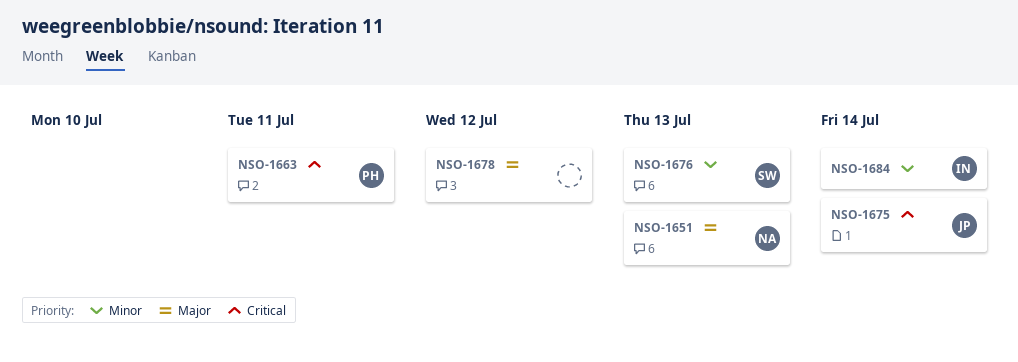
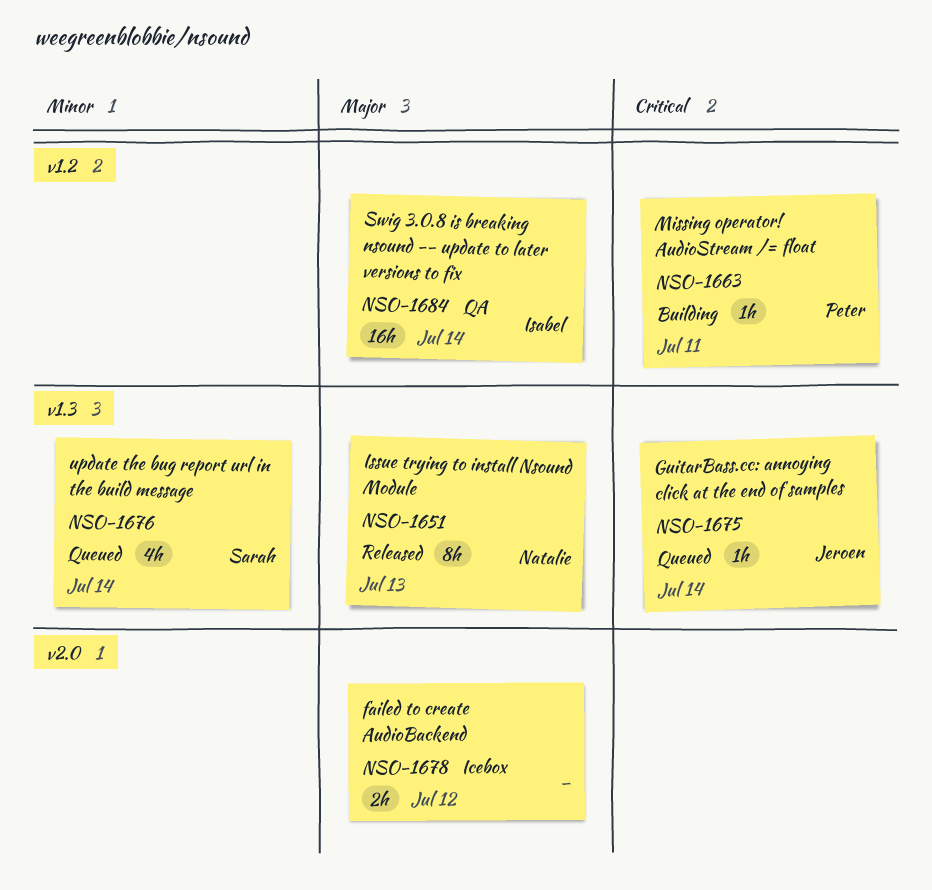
NSO-1676, due: Jul 13 -> Jul 14
NSO-1684, priority: Minor -> Major

